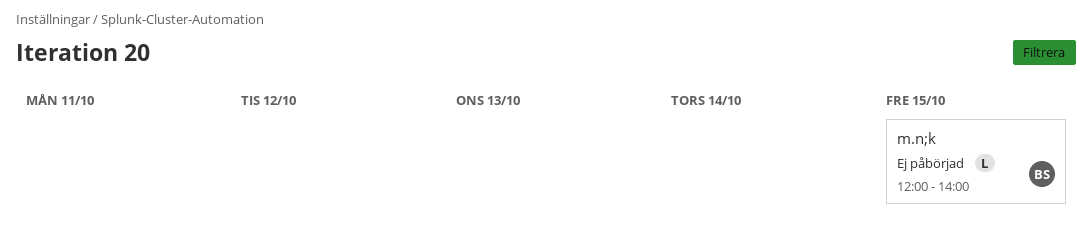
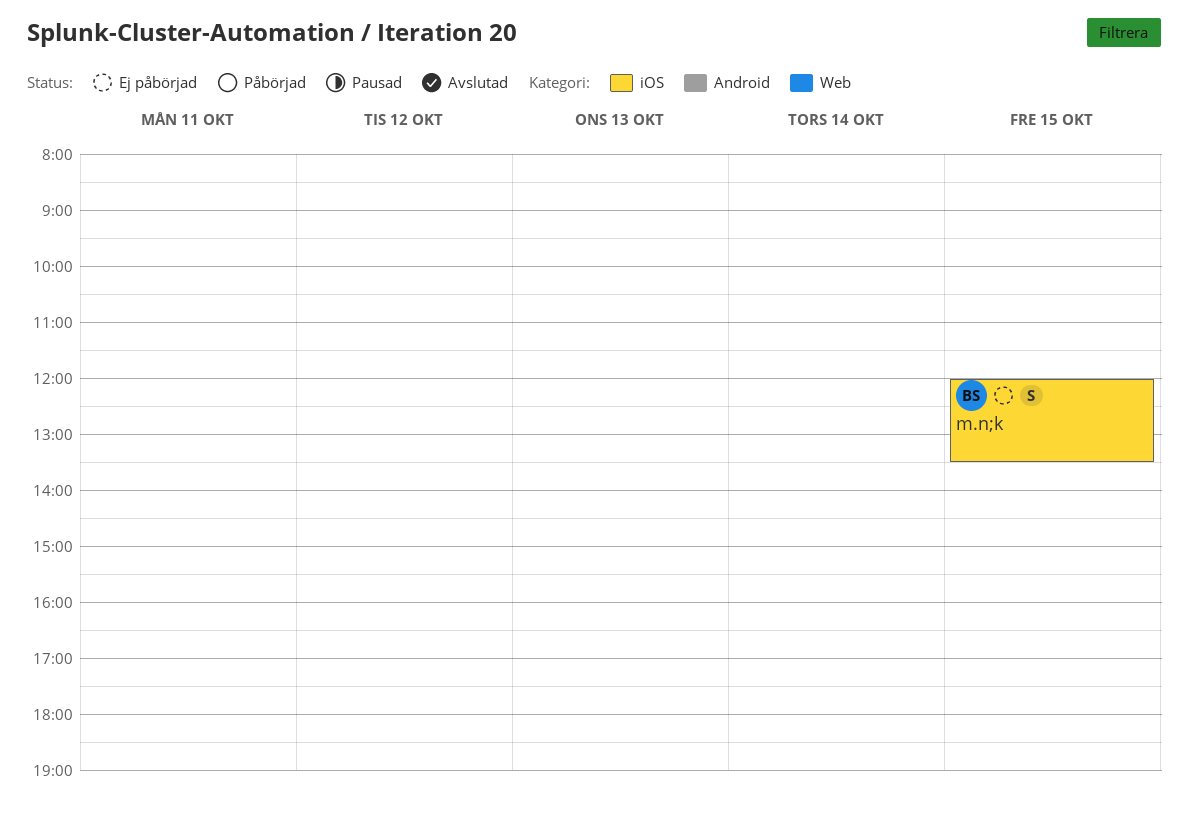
m.n;k, estimate: L -> S
m.n;k, ends: 14:00 -> 13:30

